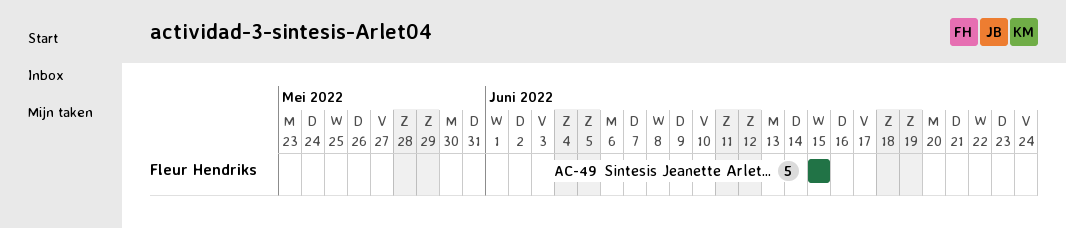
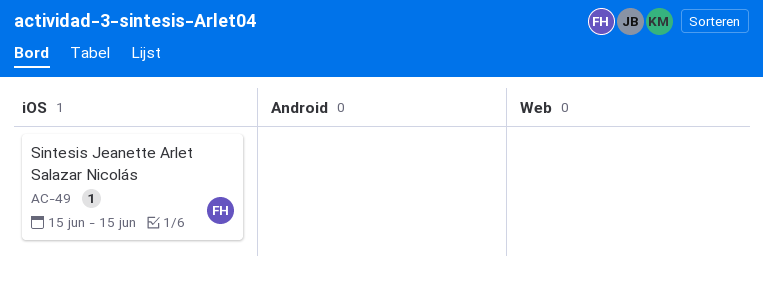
AC-49, estimate: 5 -> 1

